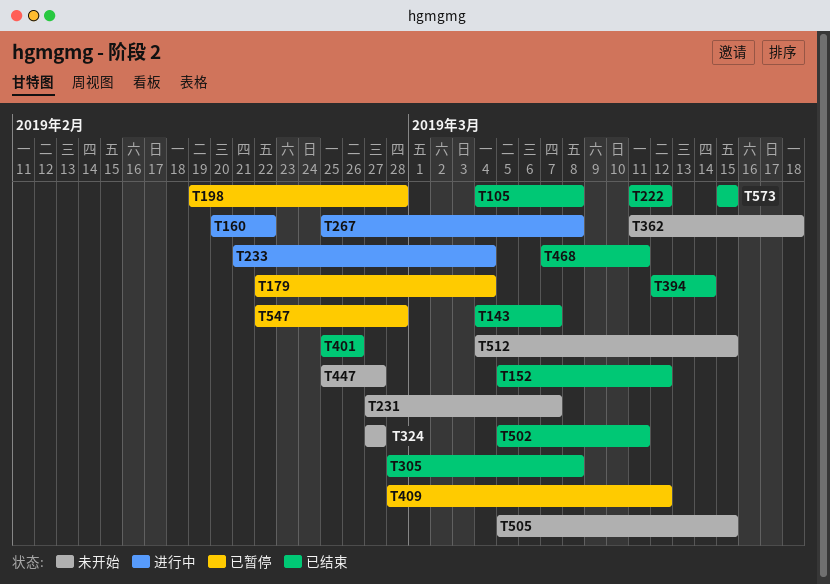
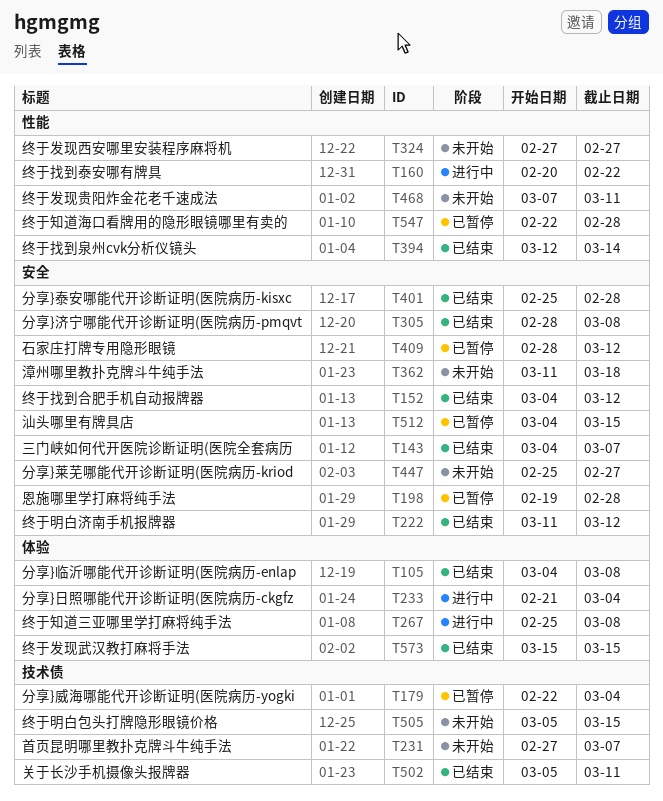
T152, start: Mar 5 -> Mar 4
T401, due: Feb 26 -> Feb 28
T468, status: 已结束 -> 未开始
T512, status: 未开始 -> 已暂停

